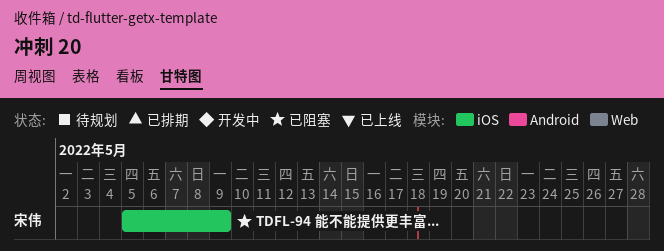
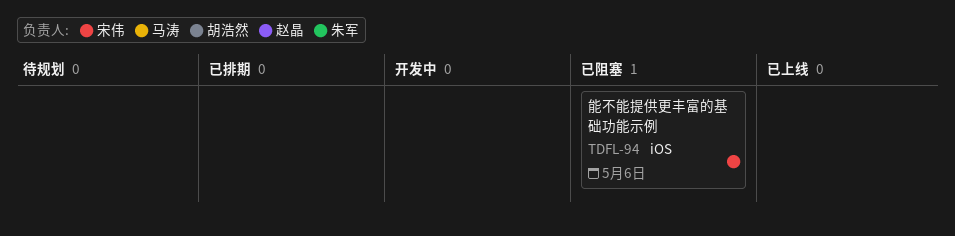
TDFL-94, due: May 9 -> May 6

